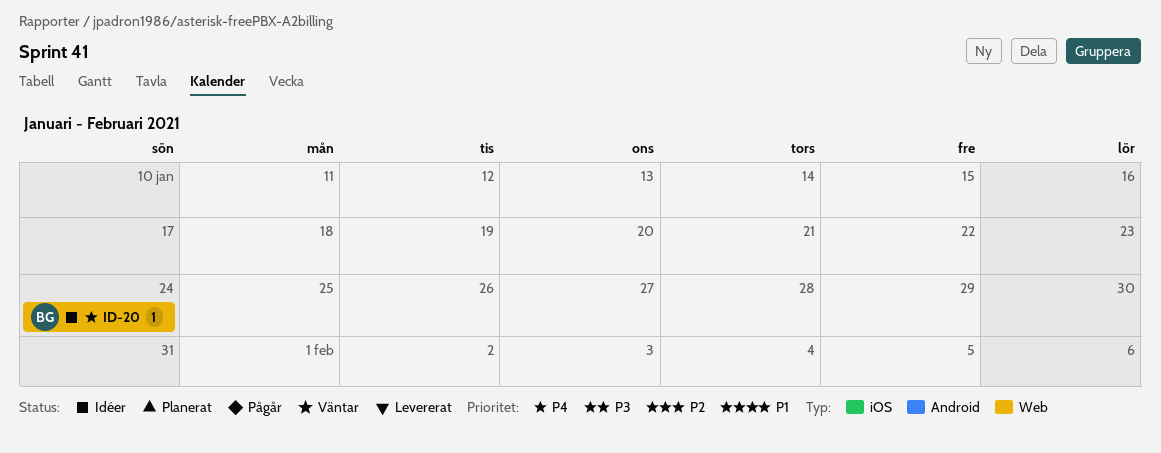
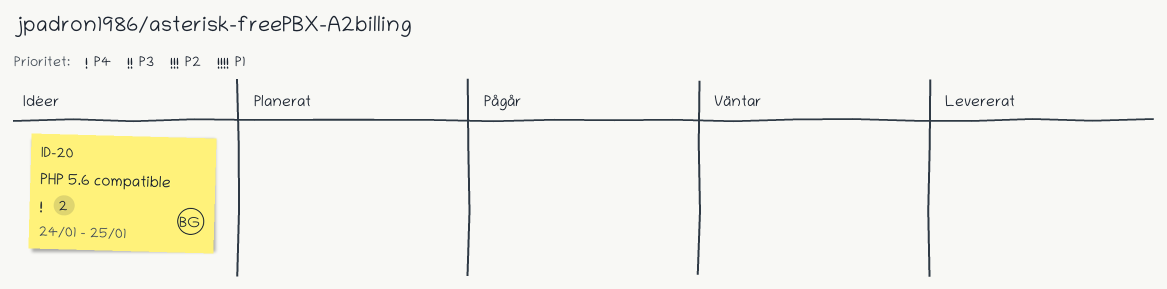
ID-20, estimate: 1 -> 2
ID-20, due: Jan 24 -> Jan 25

